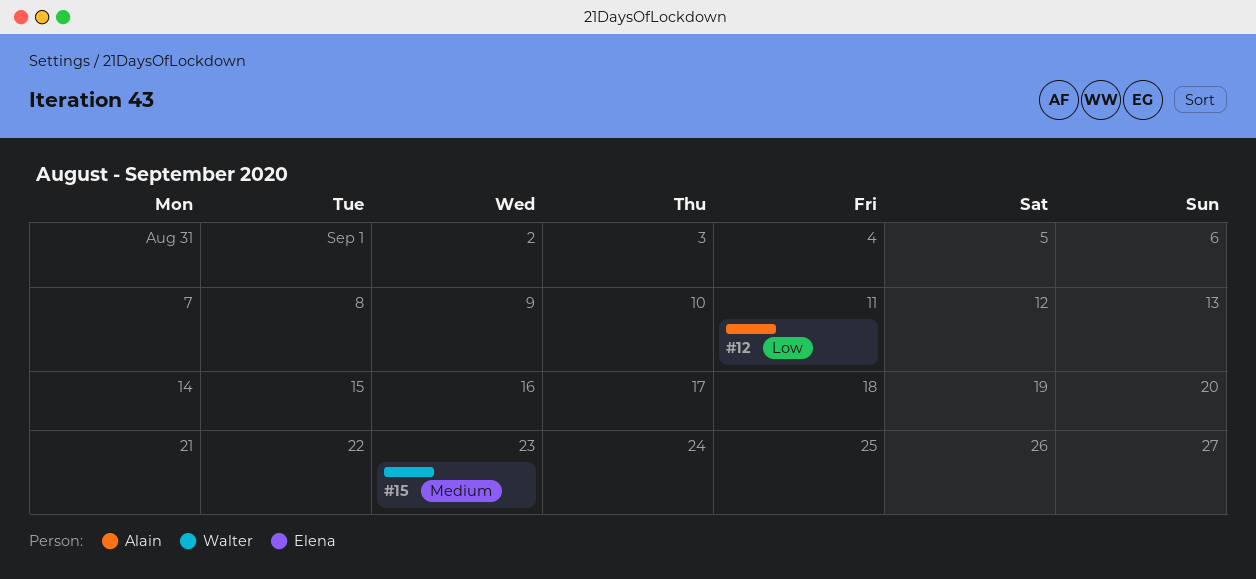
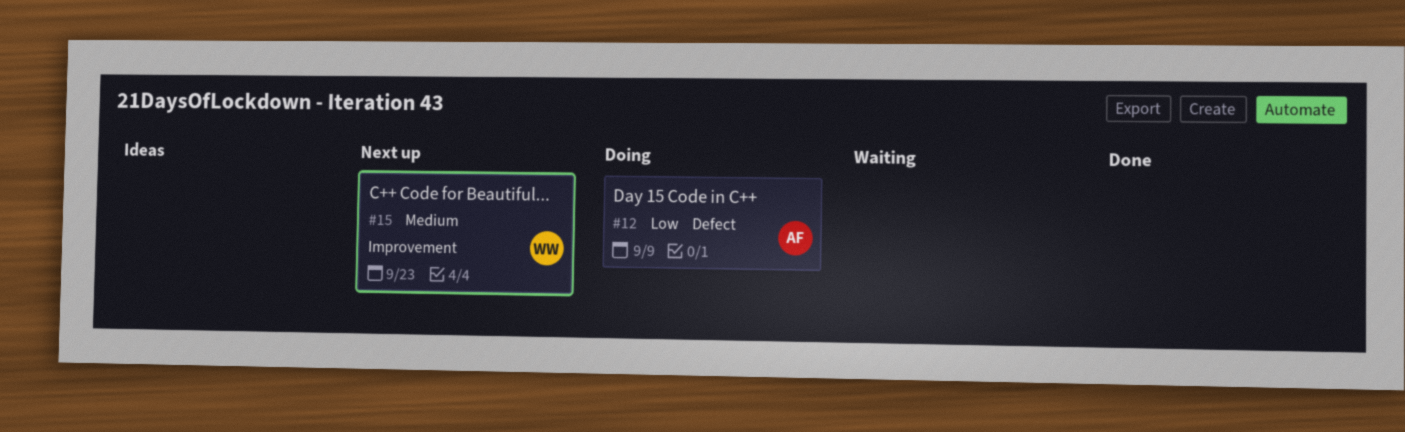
#12, due: Sep 11 -> Sep 9

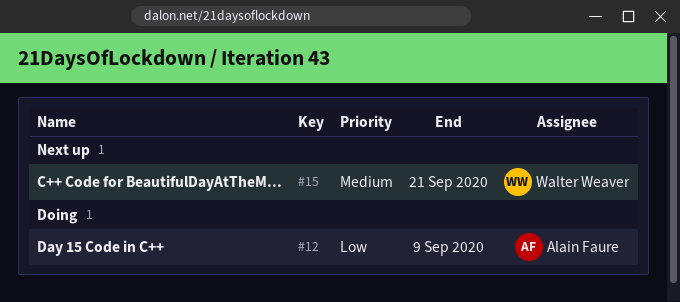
#15, due: Sep 23 -> Sep 21

